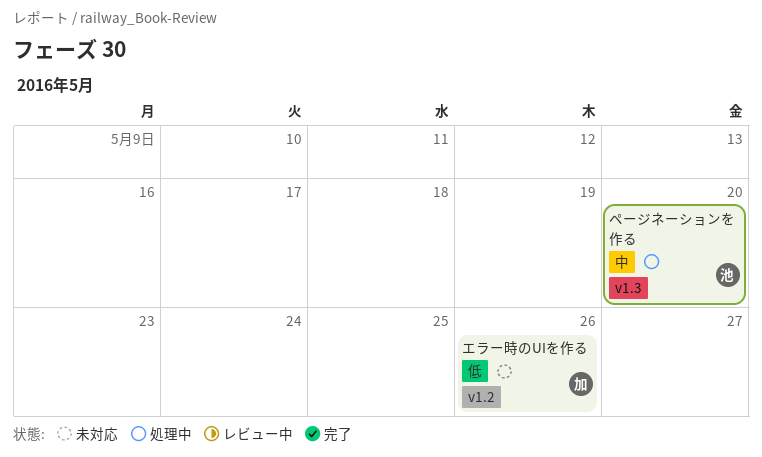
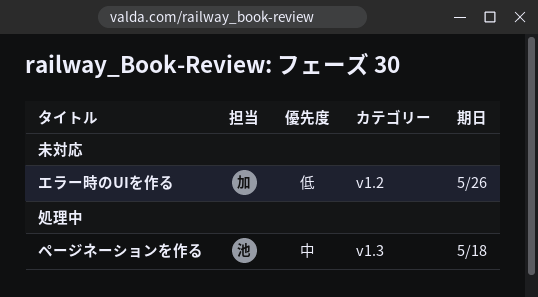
ページネーションを作る, due: May 20 -> May 18

